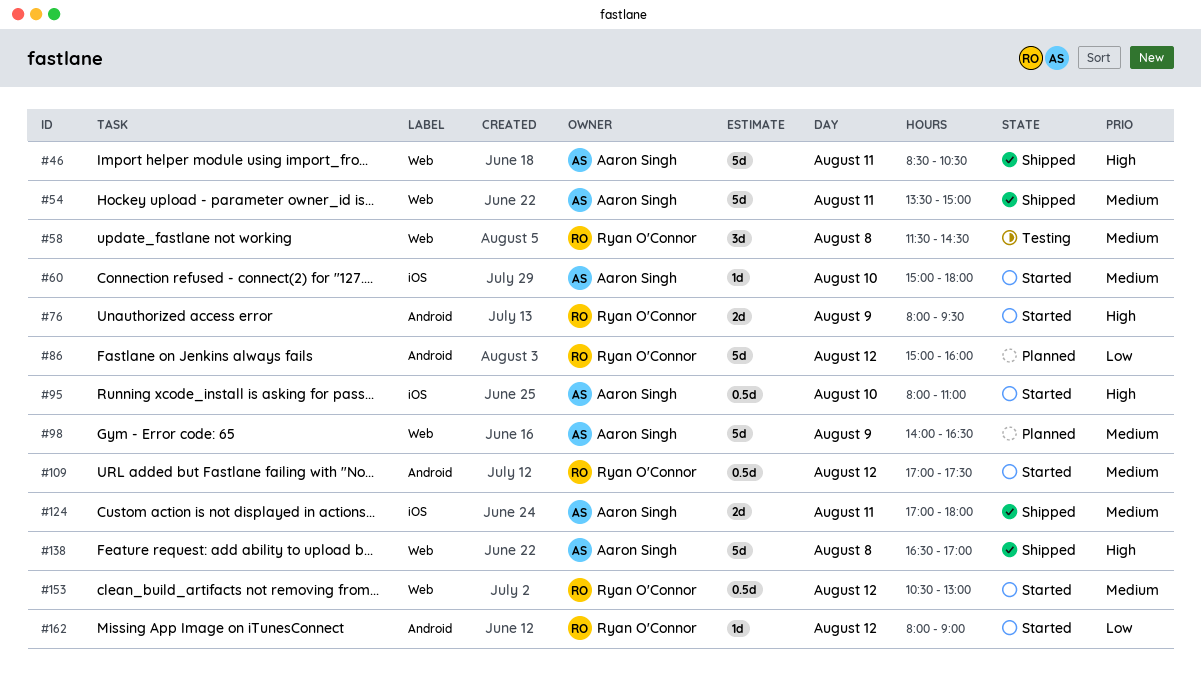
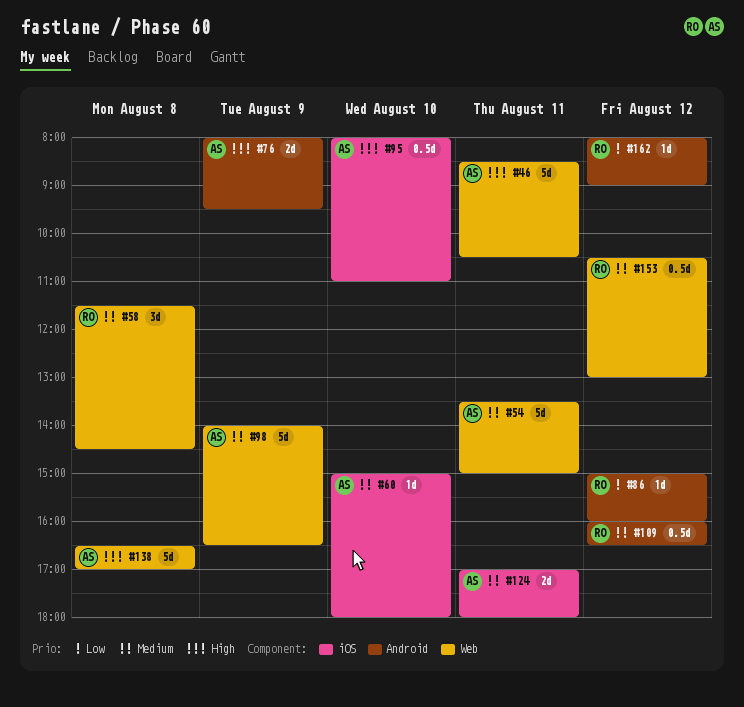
#76, owner: Ryan O'Connor -> Aaron Singh
#86, estimate: 5d -> 1d
#109, begins: 17:00 -> 16:00
#109, ends: 17:30 -> 16:30

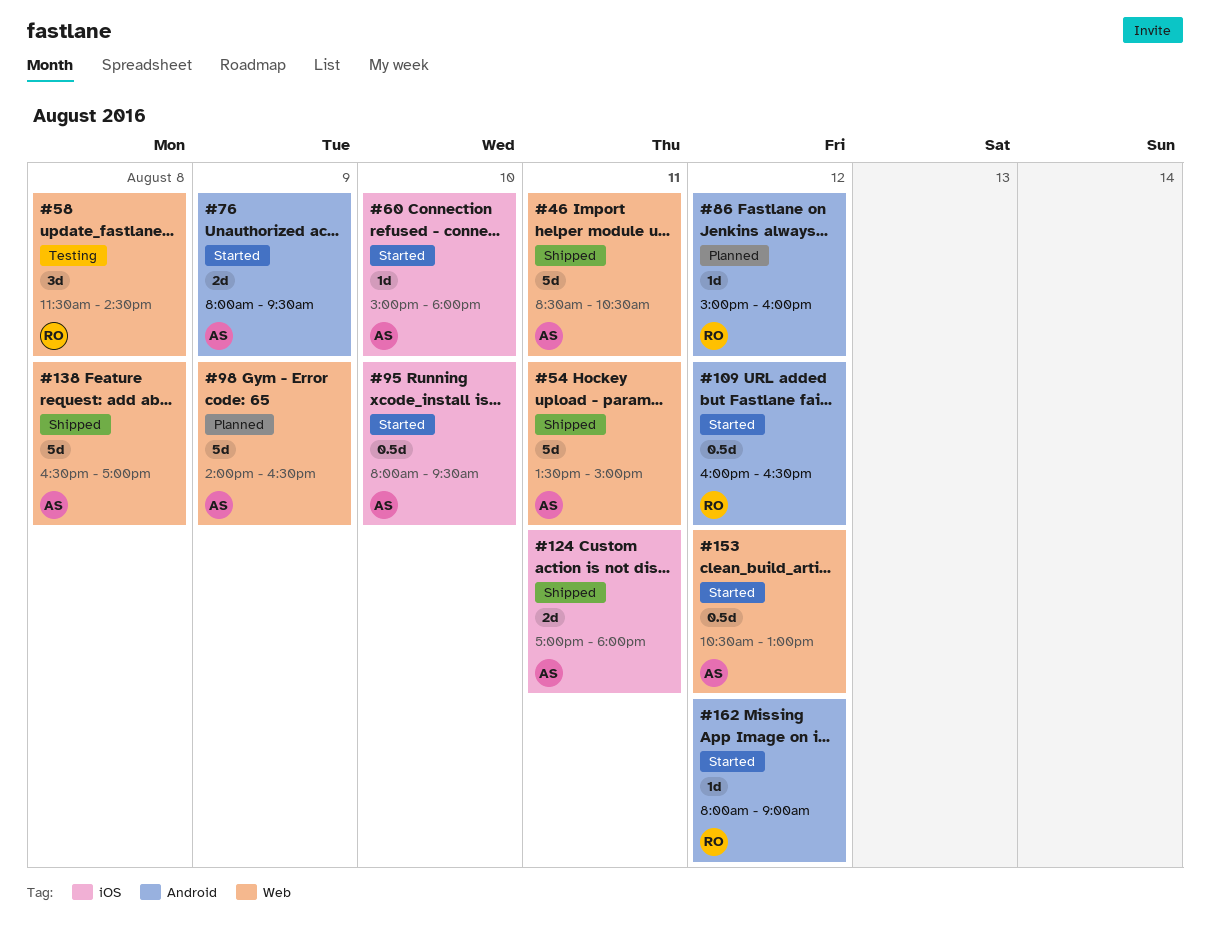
#95, ends: 11:00 -> 09:30
#153, owner: RO -> AS

